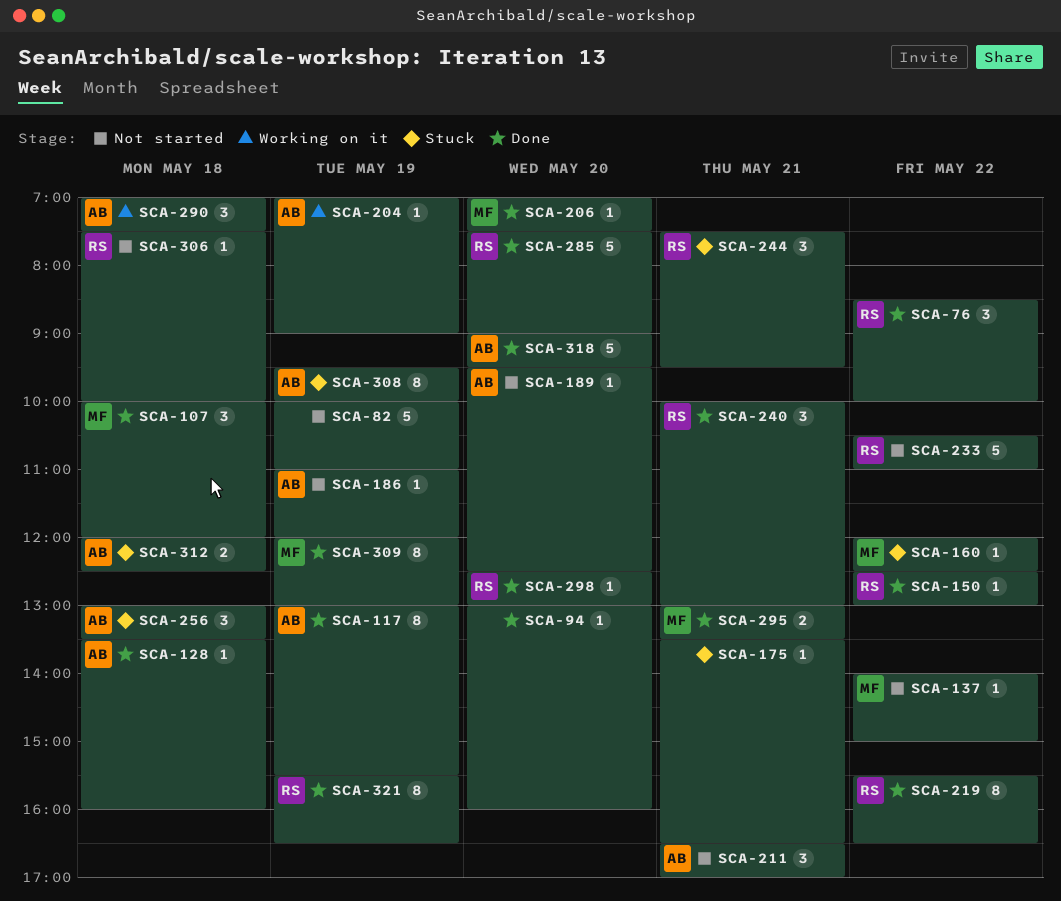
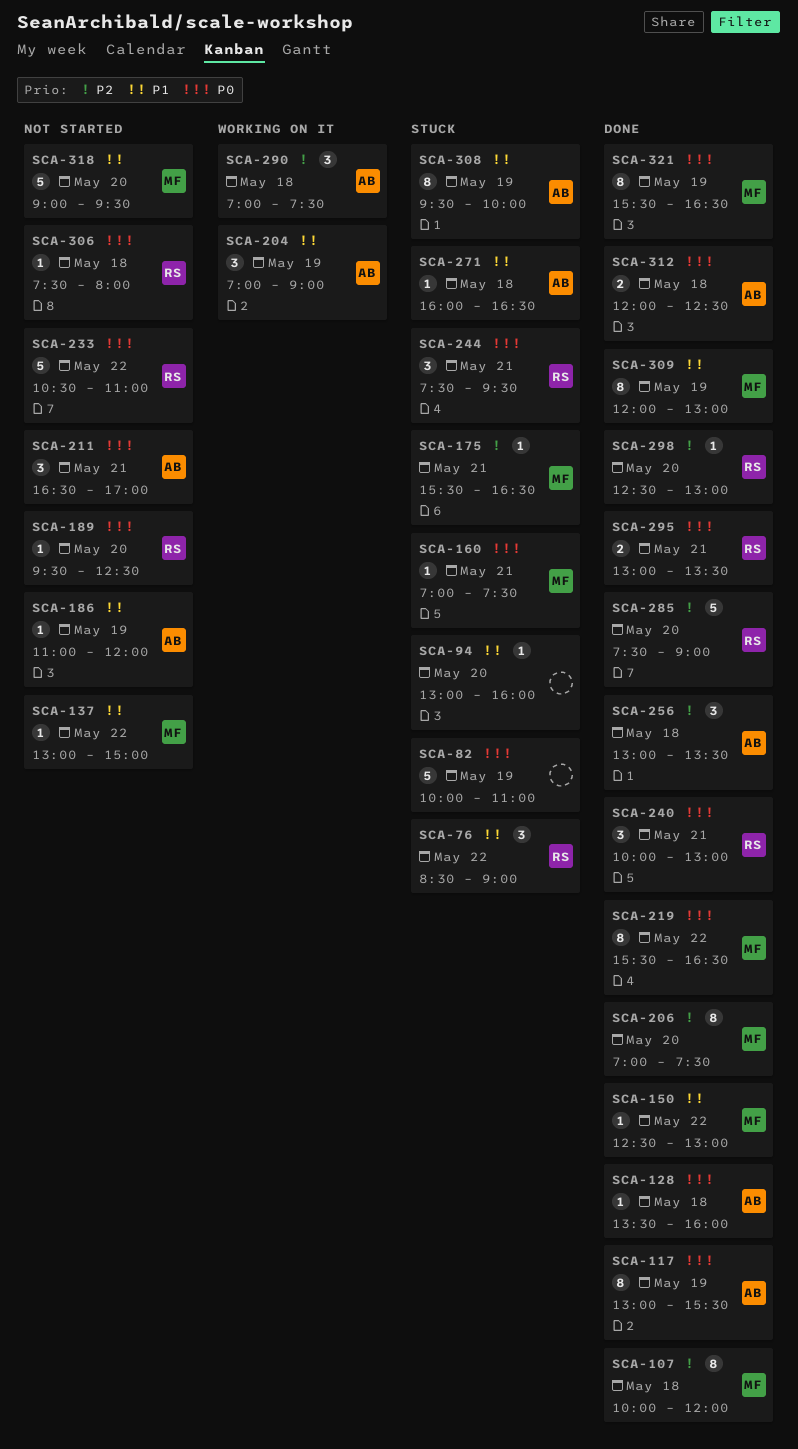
SCA-76, status: Done -> Stuck
SCA-76, ends: 10:00 -> 09:00
SCA-82, status: Not started -> Stuck
SCA-94, status: Done -> Stuck
SCA-107, estimate: 3 -> 8
SCA-137, begins: 14:00 -> 13:00
SCA-150, owner: RS -> MF
SCA-160, day: May 22 -> May 21
SCA-160, begins: 12:00 -> 07:00
SCA-160, ends: 12:30 -> 07:30
SCA-175, owner: none -> MF
SCA-175, begins: 13:30 -> 15:30
SCA-189, owner: AB -> RS
SCA-204, estimate: 1 -> 3
SCA-206, estimate: 1 -> 8
SCA-219, owner: RS -> MF
SCA-256, status: Stuck -> Done
SCA-271: none -> present
SCA-295, owner: MF -> RS
SCA-306, ends: 10:00 -> 08:00
SCA-312, status: Stuck -> Done
SCA-318, status: Done -> Not started
SCA-318, owner: AB -> MF
SCA-321, owner: RS -> MF

